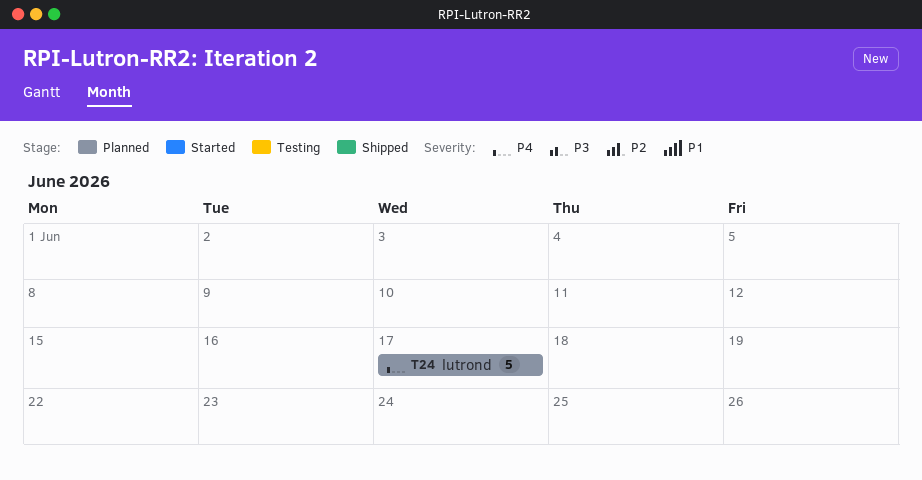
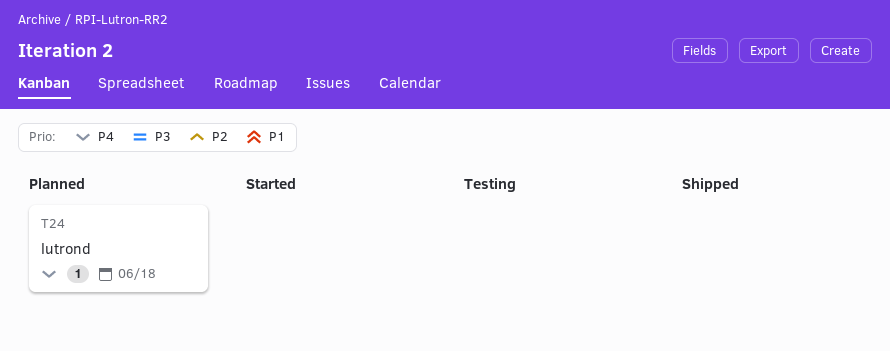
T24, estimate: 5 -> 1
T24, due: Jun 17 -> Jun 18

